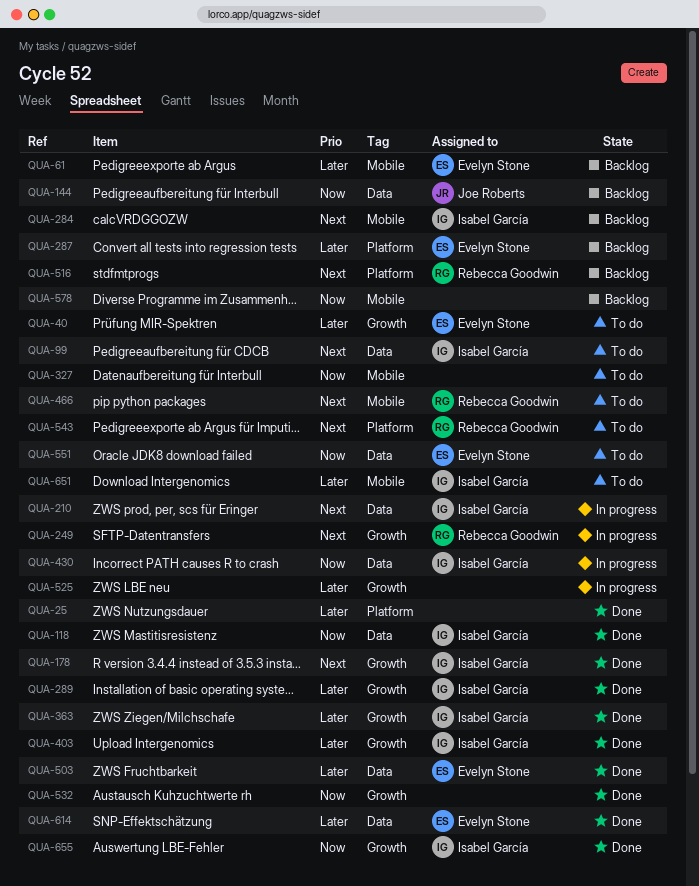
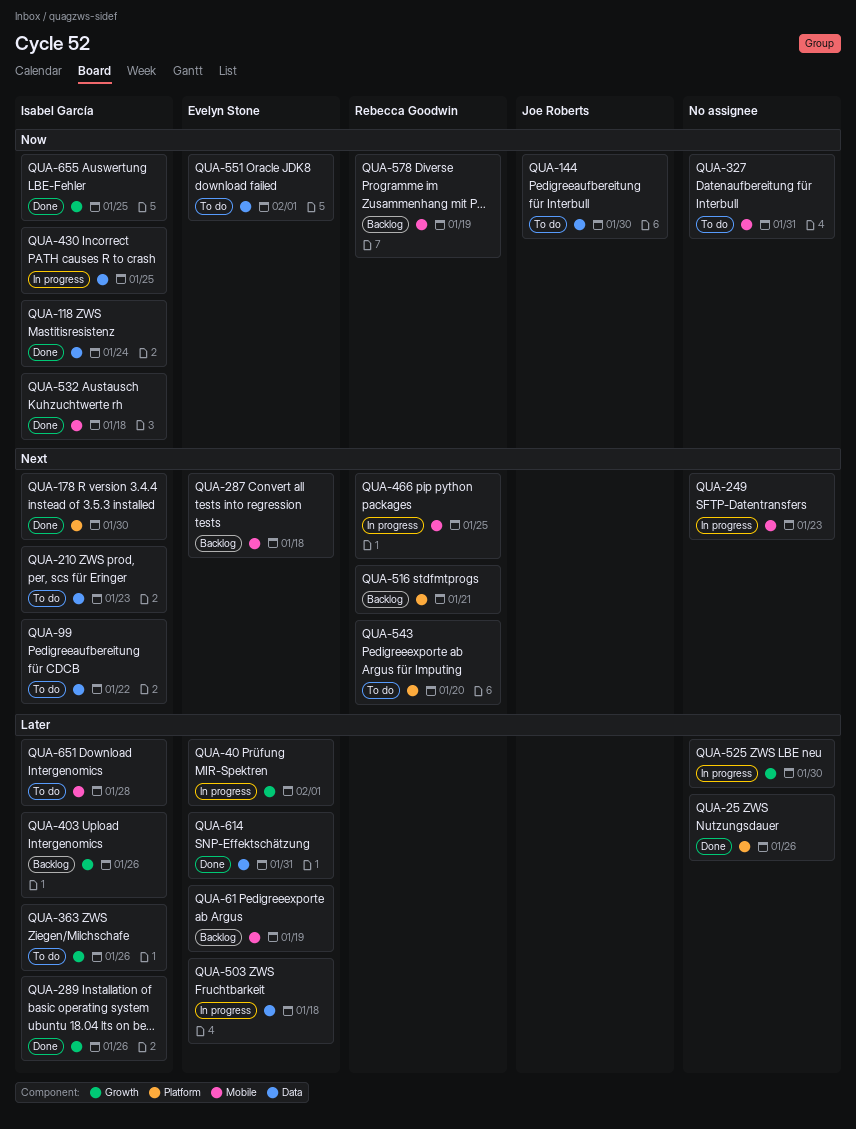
QUA-40, status: To do -> In progress
QUA-144, status: Backlog -> To do
QUA-178, label: Growth -> Platform
QUA-210, status: In progress -> To do
QUA-249, owner: Rebecca Goodwin -> none
QUA-249, label: Growth -> Mobile
QUA-284: present -> none
QUA-287, priority: Later -> Next
QUA-287, label: Platform -> Mobile
QUA-363, status: Done -> To do
QUA-403, status: Done -> Backlog
QUA-466, status: To do -> In progress
QUA-503, status: Done -> In progress
QUA-532, owner: none -> Isabel García
QUA-532, label: Growth -> Mobile
QUA-578, owner: none -> Rebecca Goodwin

